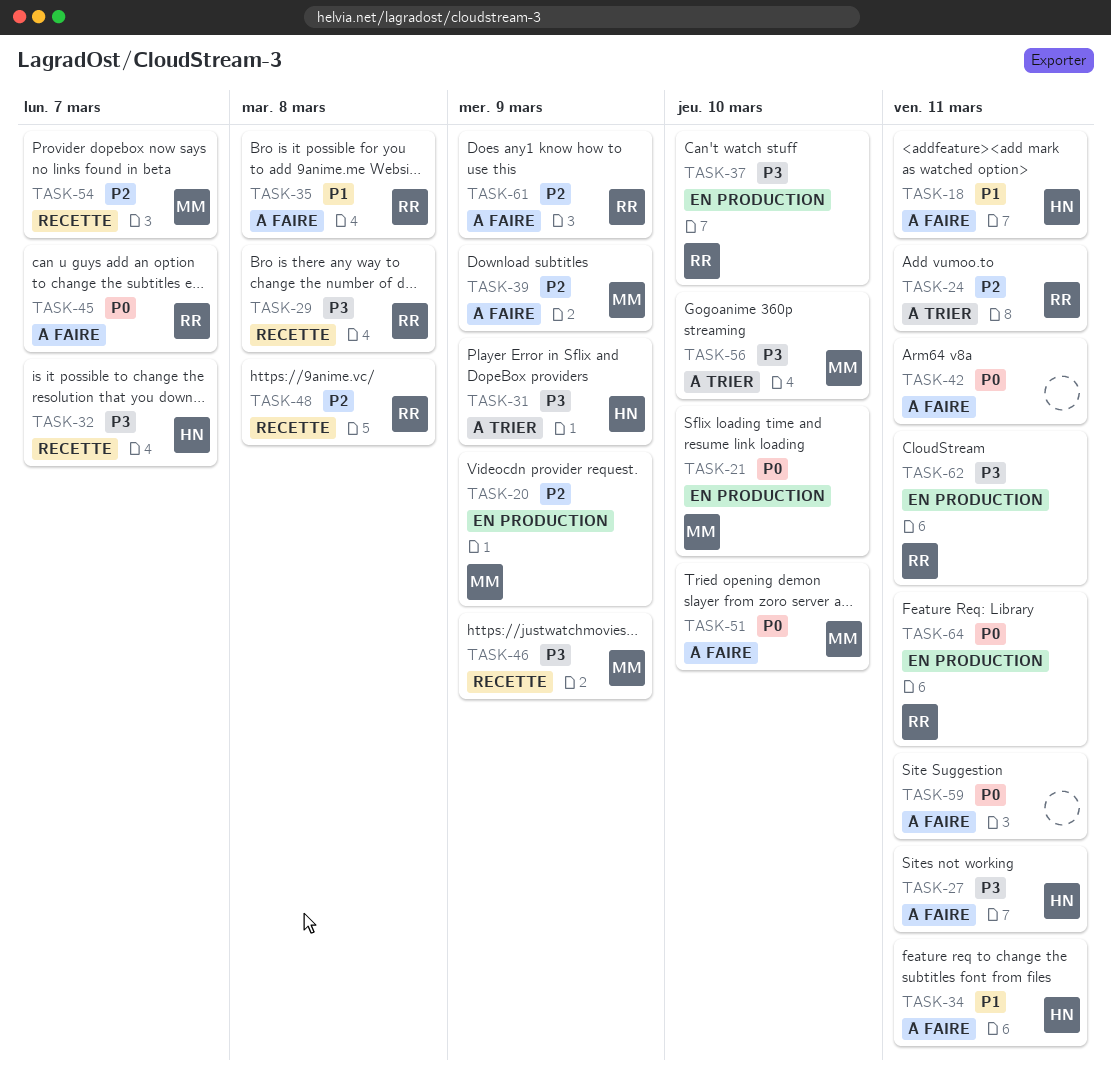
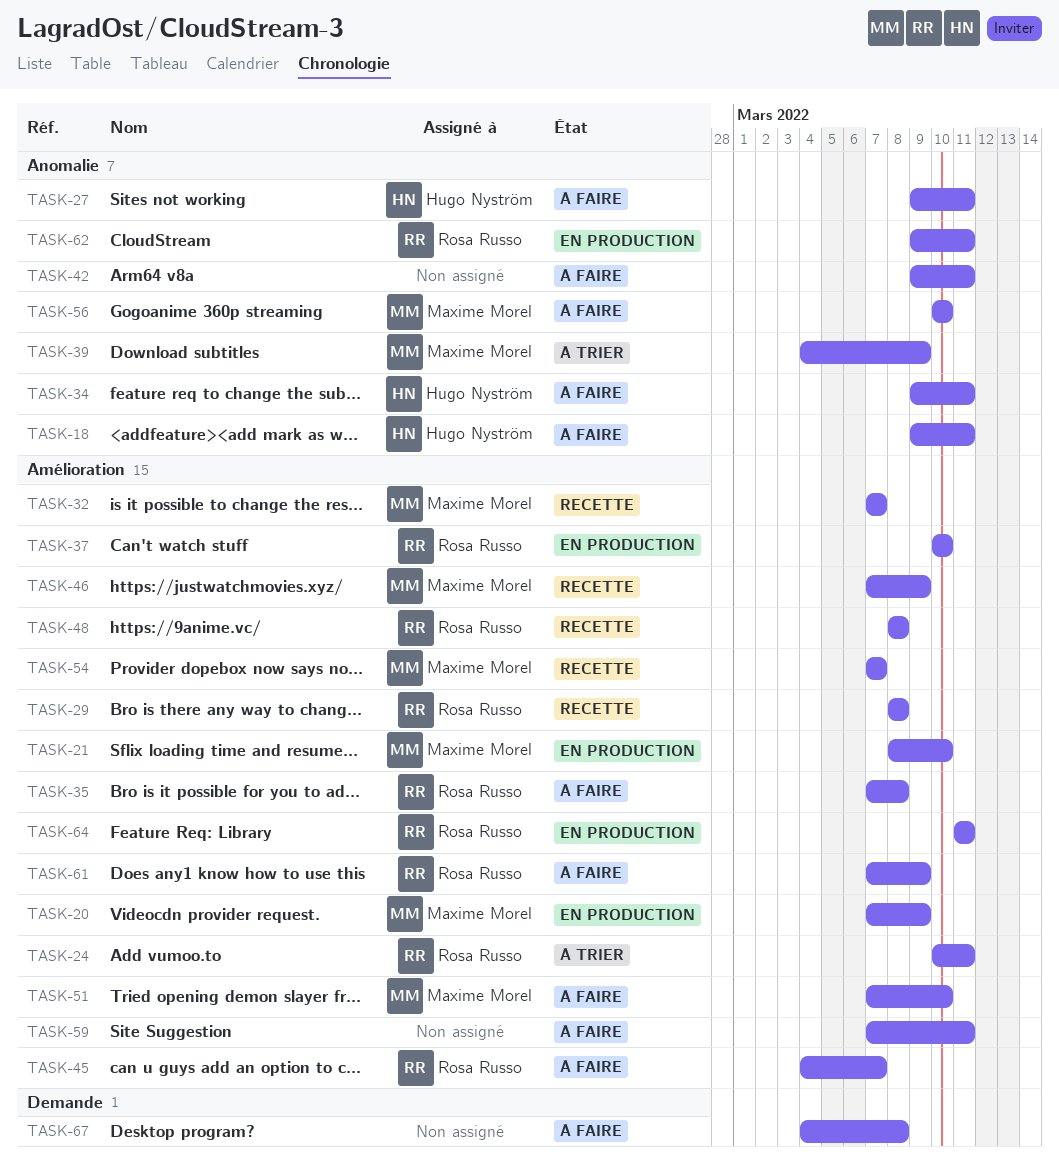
TASK-31: present -> none
TASK-32, owner: Hugo Nyström -> Maxime Morel
TASK-39, status: À faire -> À trier
TASK-56, status: À trier -> À faire
TASK-67: none -> present

